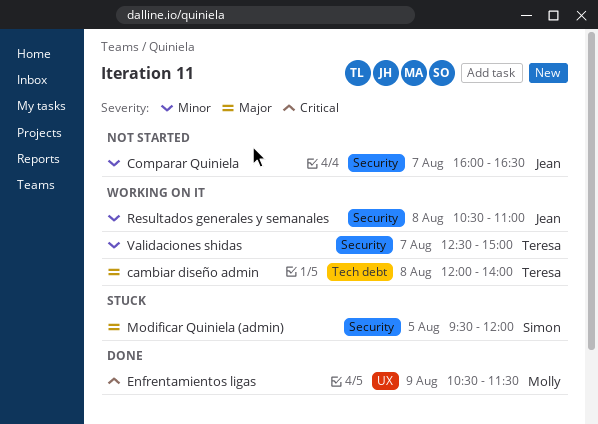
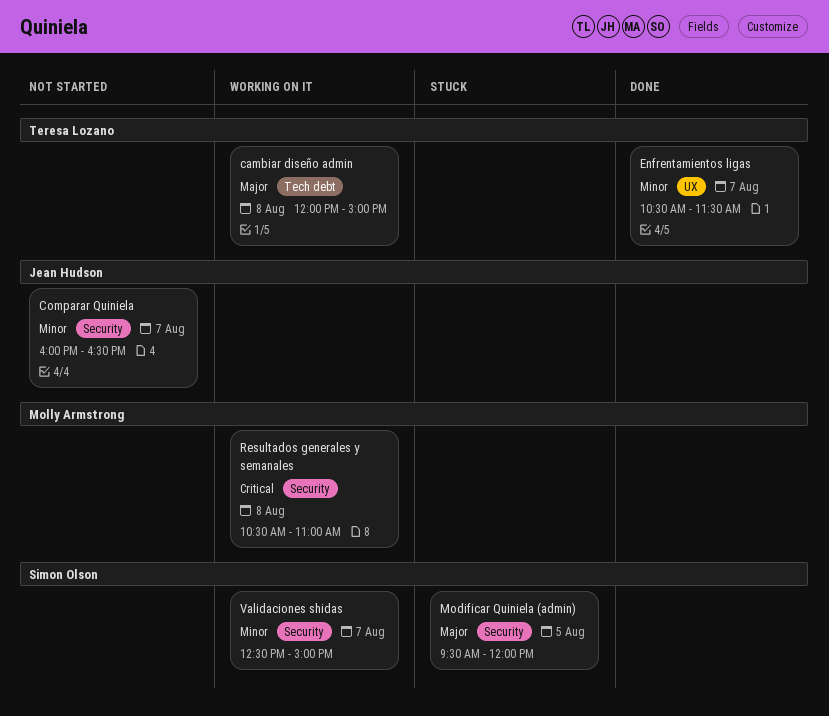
cambiar diseño admin, ends: 14:00 -> 15:00
Enfrentamientos ligas, owner: Molly Armstrong -> Teresa Lozano
Enfrentamientos ligas, priority: Critical -> Minor
Enfrentamientos ligas, day: Aug 9 -> Aug 7
Resultados generales y semanales, owner: Jean Hudson -> Molly Armstrong
Resultados generales y semanales, priority: Minor -> Critical
Validaciones shidas, owner: Teresa Lozano -> Simon Olson

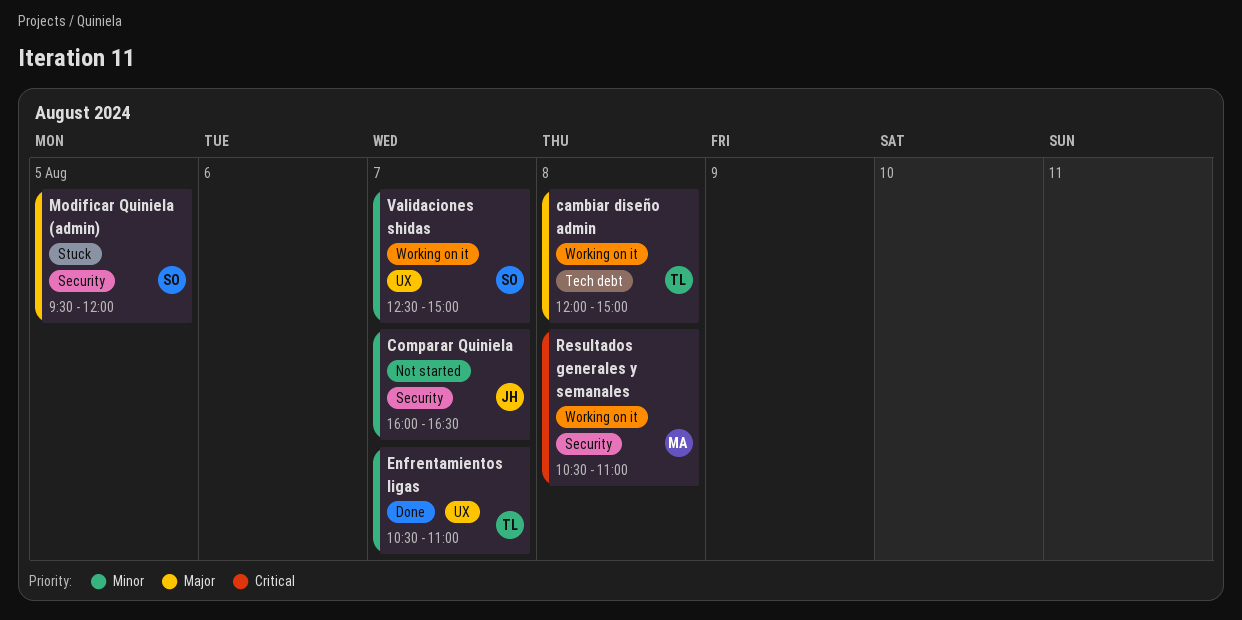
Enfrentamientos ligas, ends: 11:30 -> 11:00
Validaciones shidas, label: Security -> UX

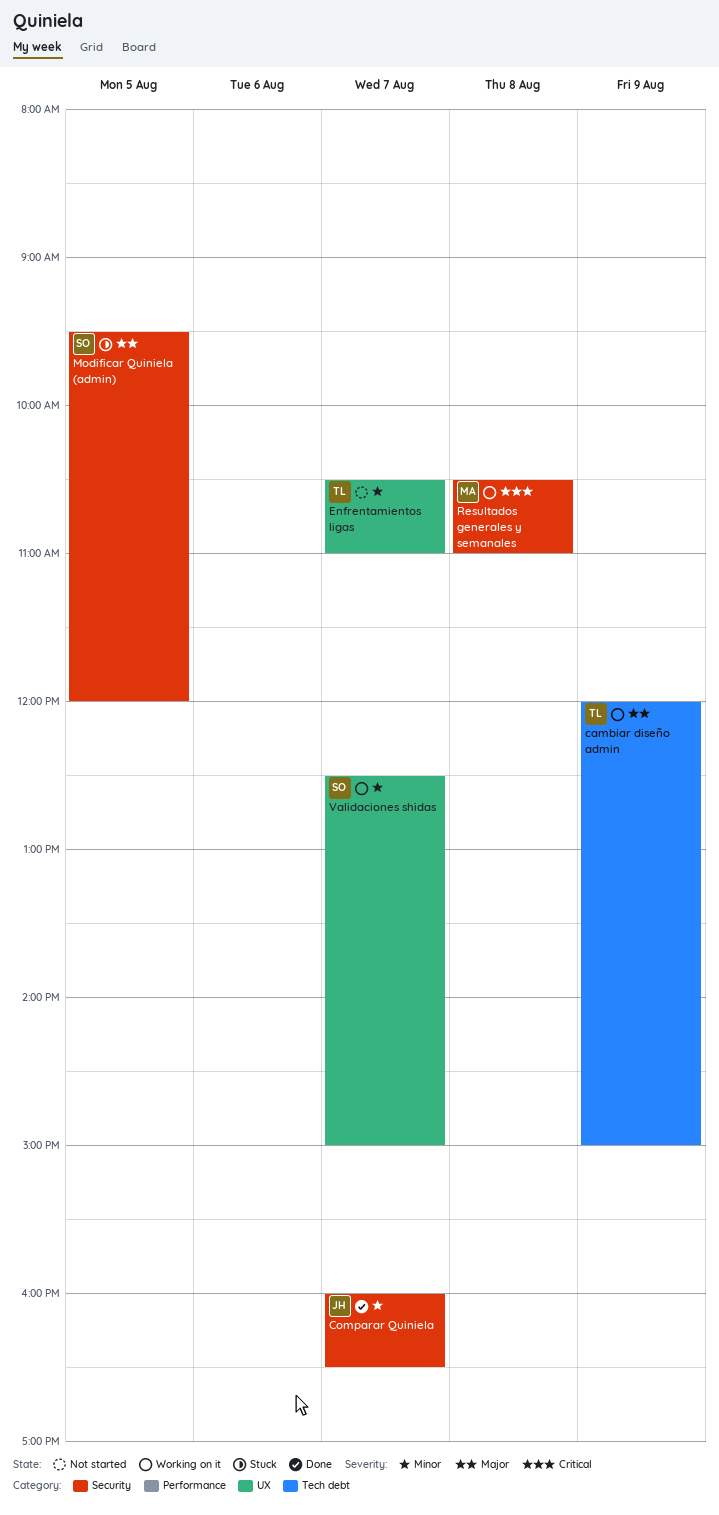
cambiar diseño admin, day: Aug 8 -> Aug 9
Comparar Quiniela, status: Not started -> Done
Enfrentamientos ligas, status: Done -> Not started

